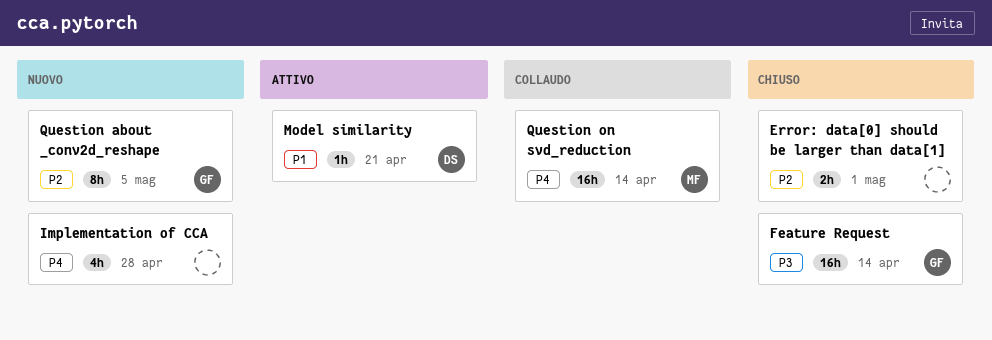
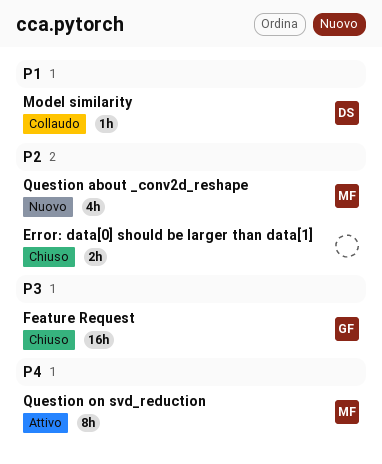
Implementation of CCA: present -> none
Model similarity, status: Attivo -> Collaudo
Question about _conv2d_reshape, owner: GF -> MF
Question about _conv2d_reshape, estimate: 8h -> 4h
Question on svd_reduction, status: Collaudo -> Attivo
Question on svd_reduction, estimate: 16h -> 8h

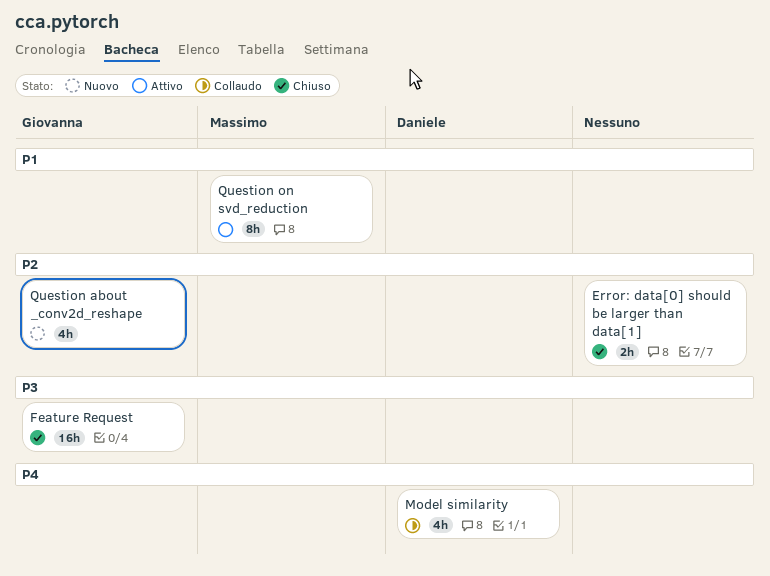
Model similarity, priority: P1 -> P4
Model similarity, estimate: 1h -> 4h
Question about _conv2d_reshape, owner: Massimo -> Giovanna
Question on svd_reduction, priority: P4 -> P1

